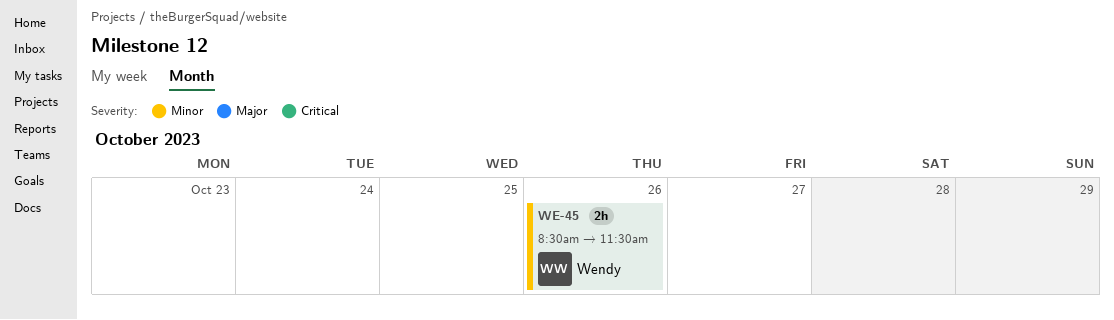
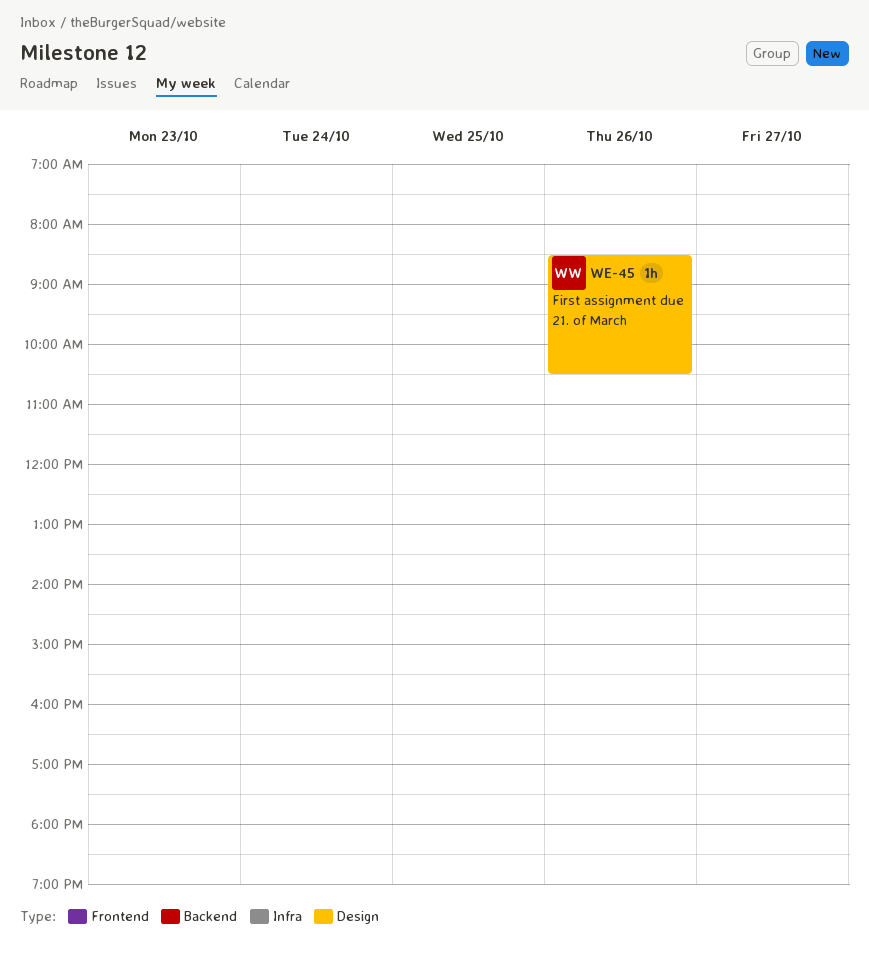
WE-45, estimate: 2h -> 1h
WE-45, ends: 11:30 -> 10:30

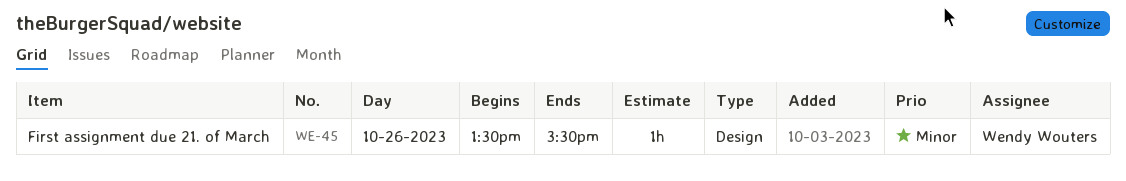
WE-45, begins: 08:30 -> 13:30
WE-45, ends: 10:30 -> 15:30

